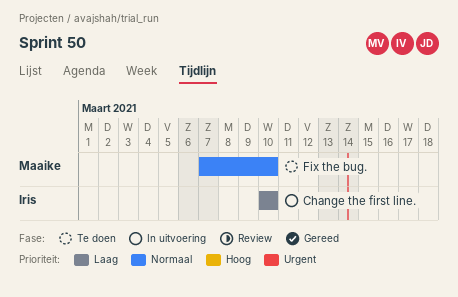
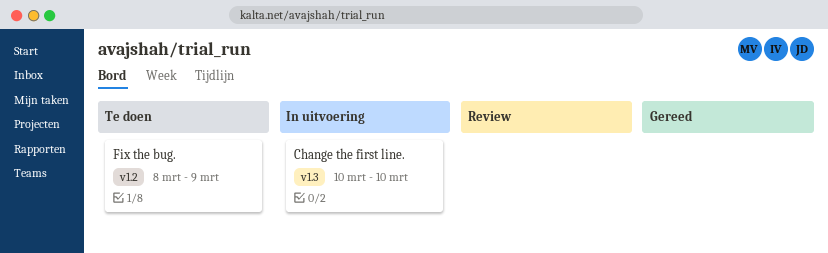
Fix the bug., start: Mar 7 -> Mar 8
Fix the bug., due: Mar 10 -> Mar 9

